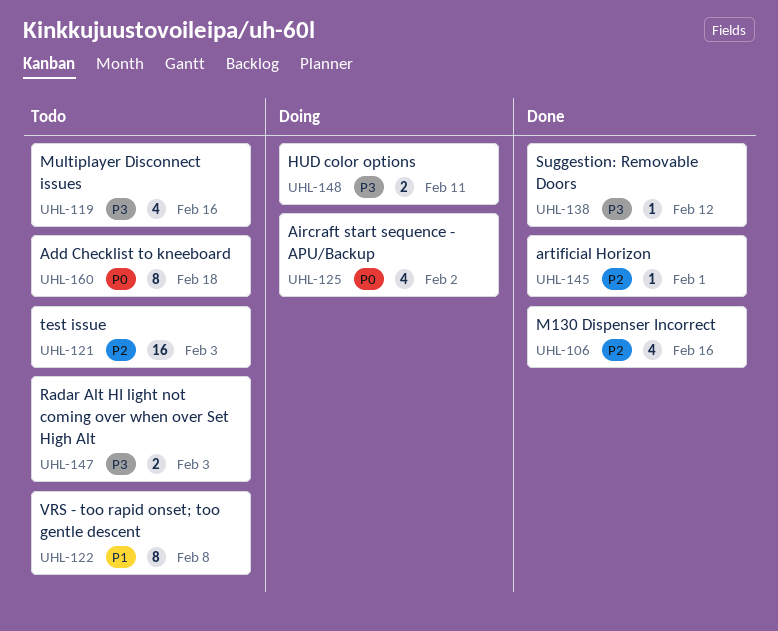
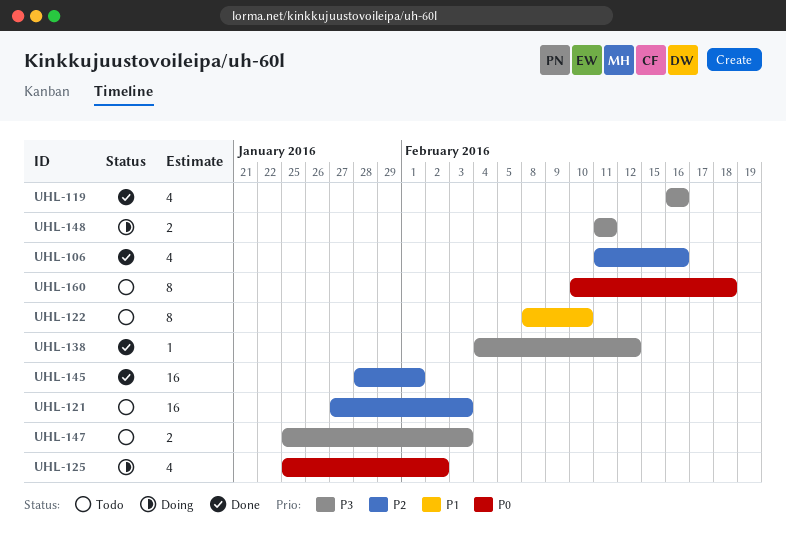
UHL-119, status: Todo -> Done
UHL-122, due: Feb 8 -> Feb 10
UHL-145, estimate: 1 -> 16

